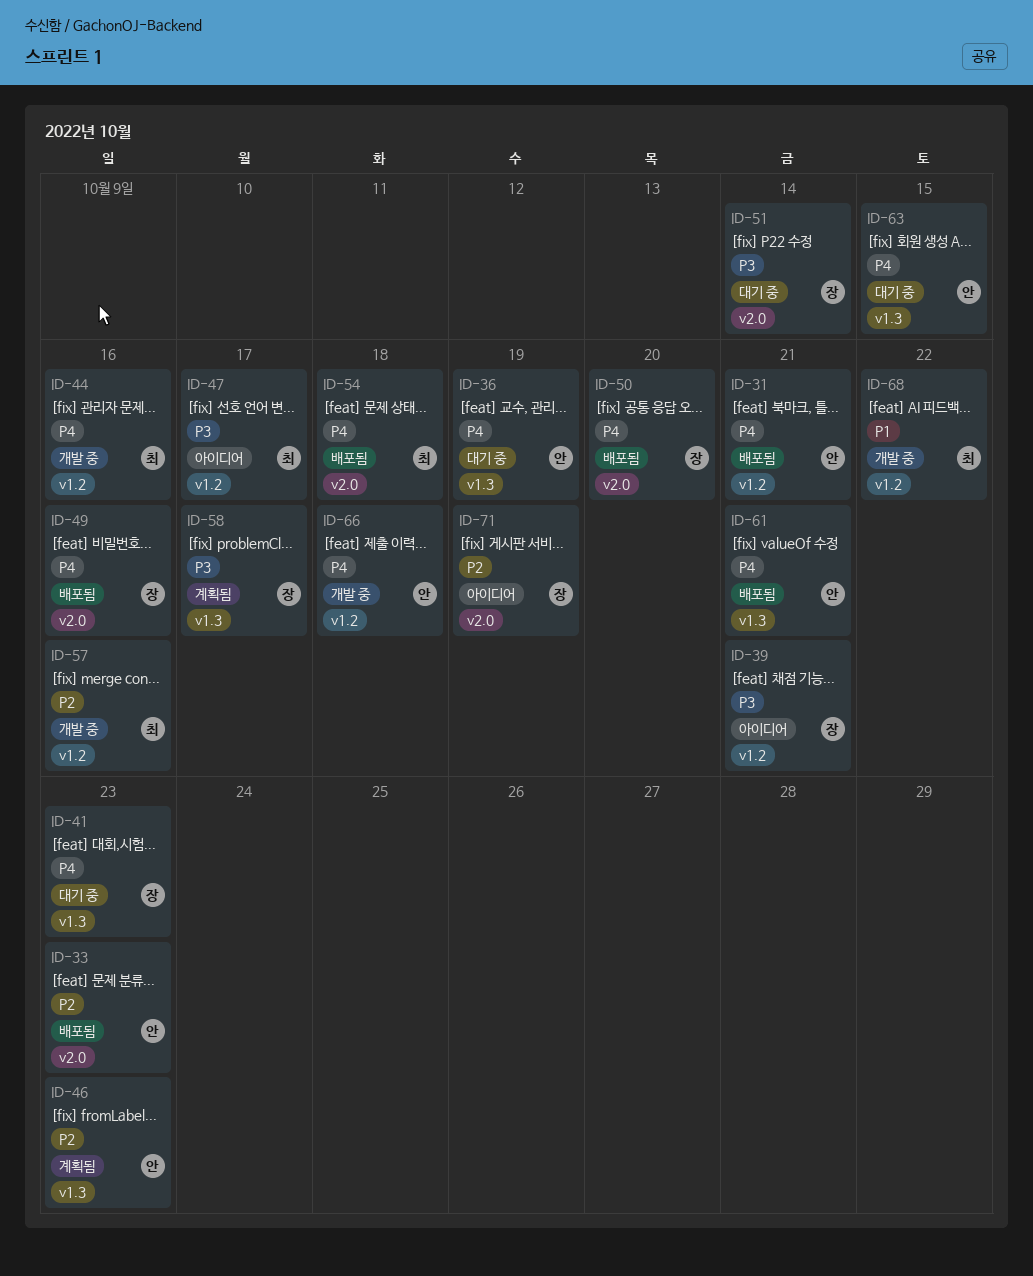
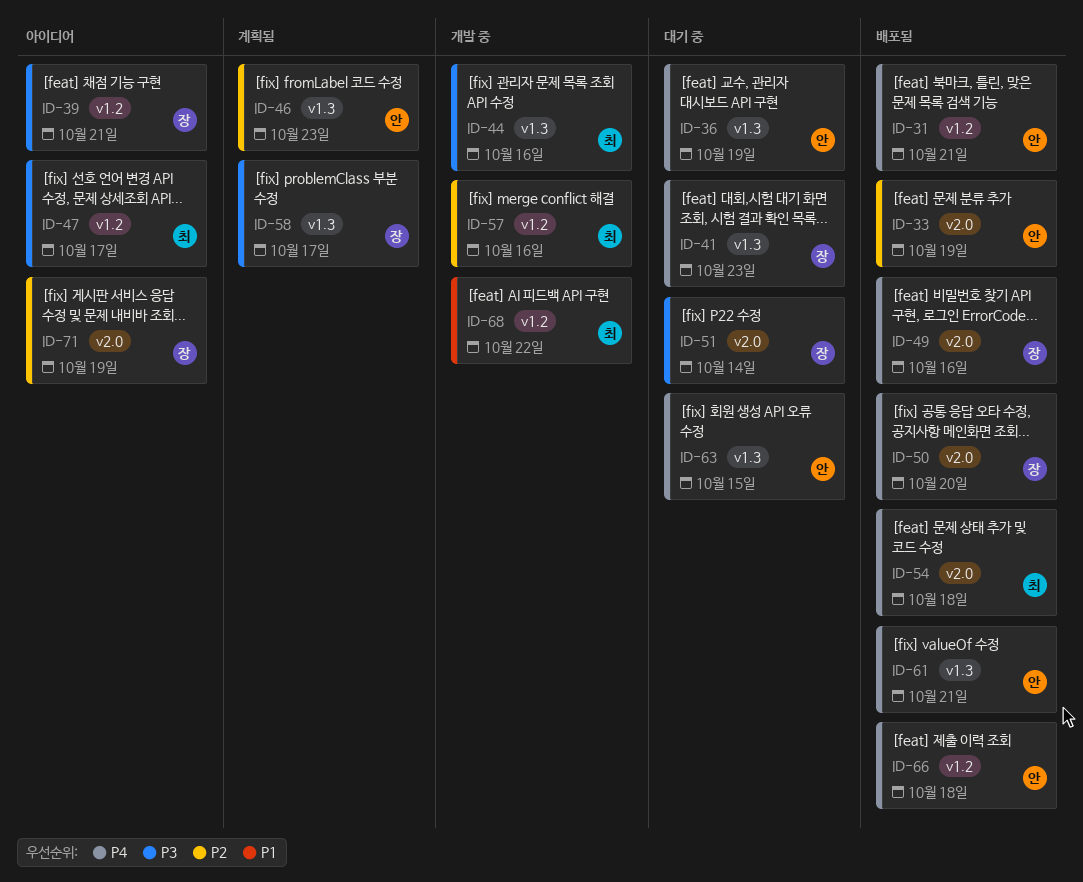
ID-33, due: Oct 23 -> Oct 19
ID-44, priority: P4 -> P3
ID-44, label: v1.2 -> v1.3
ID-66, status: 개발 중 -> 배포됨

